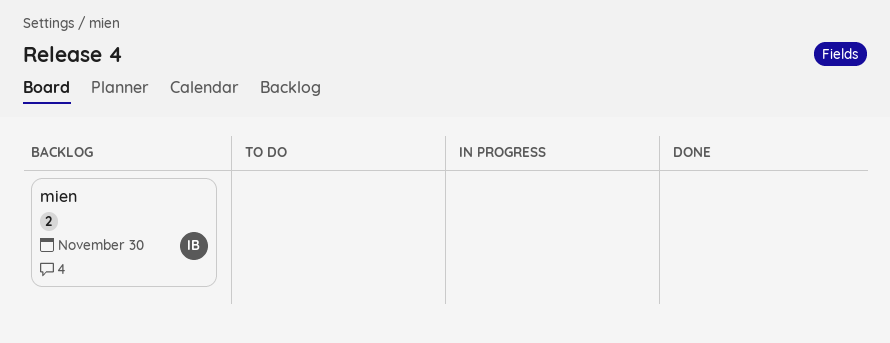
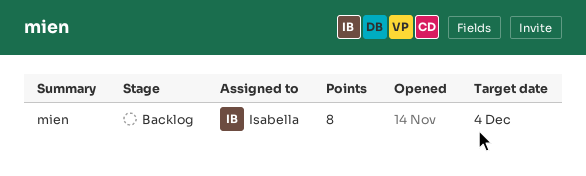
mien, estimate: 2 -> 8
mien, due: Nov 30 -> Dec 4

